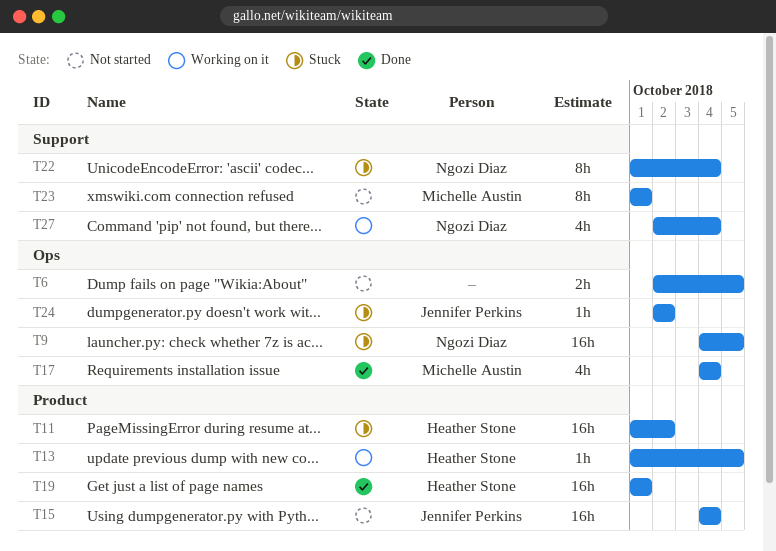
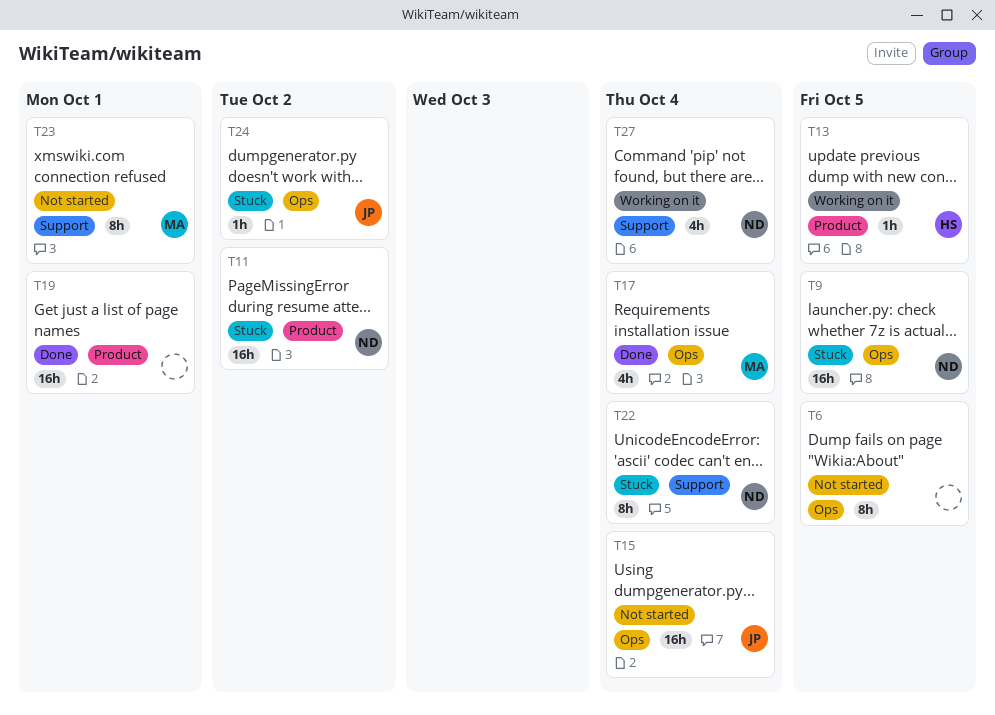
T6, estimate: 2h -> 8h
T11, owner: Heather Stone -> Ngozi Diaz
T15, label: Product -> Ops
T19, owner: Heather Stone -> none

